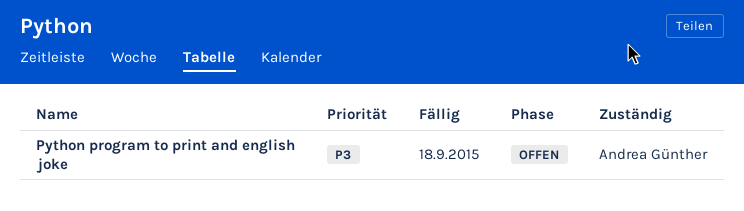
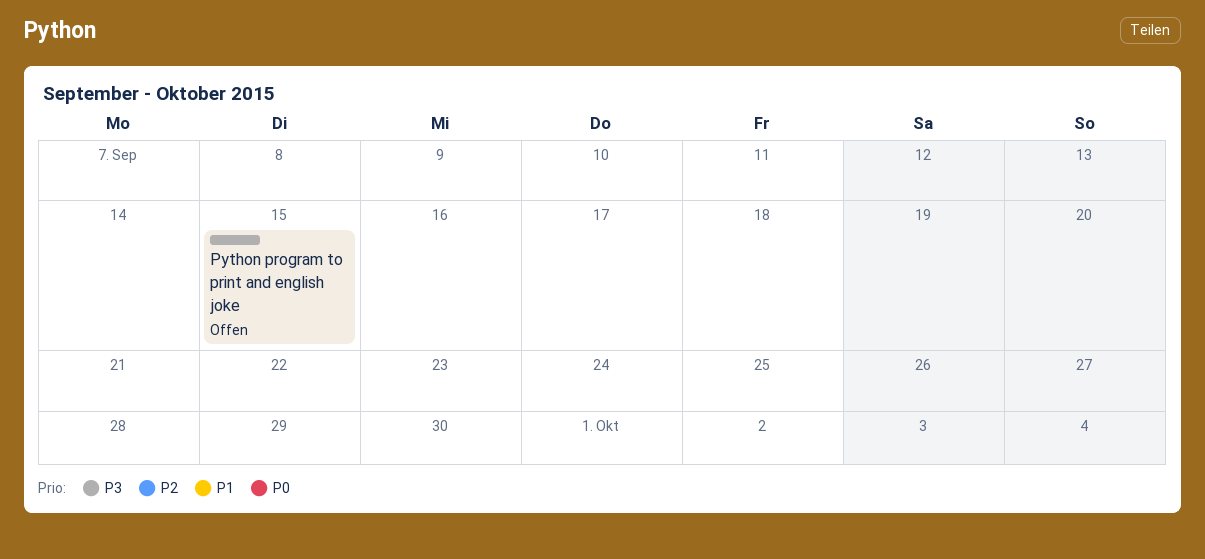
Python program to print and english joke, due: Sep 18 -> Sep 15

